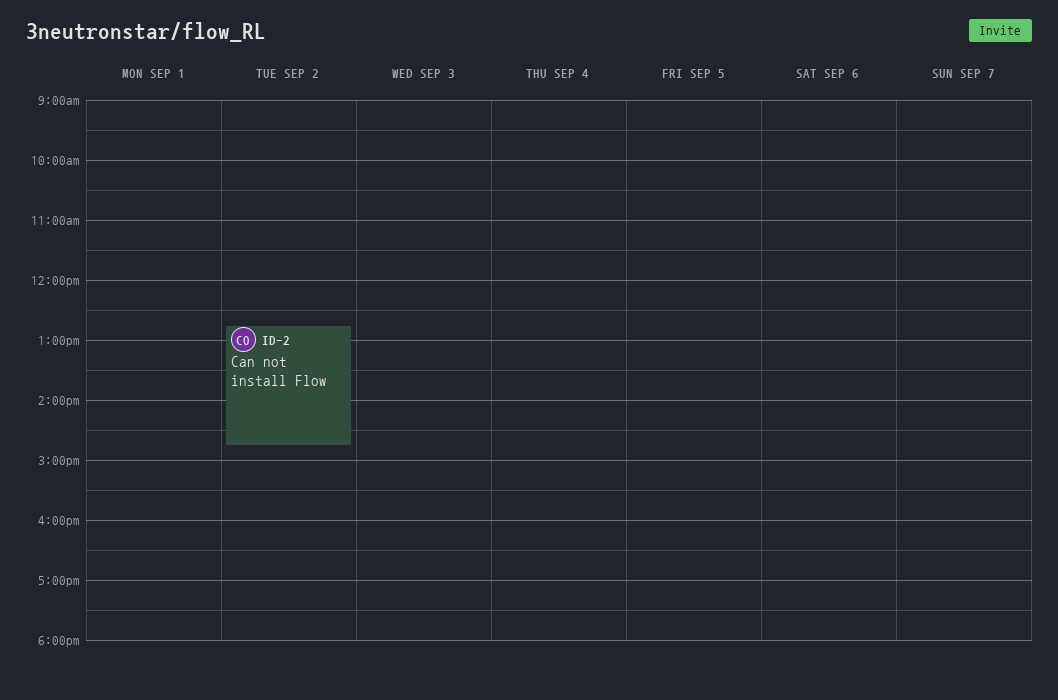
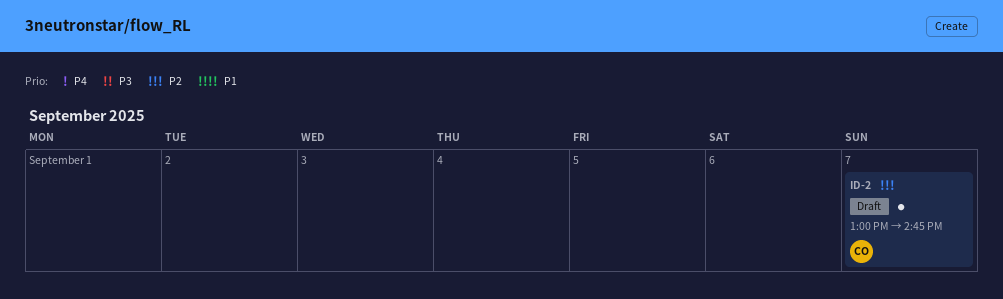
ID-2, day: Sep 2 -> Sep 7
ID-2, begins: 12:45 -> 13:00

